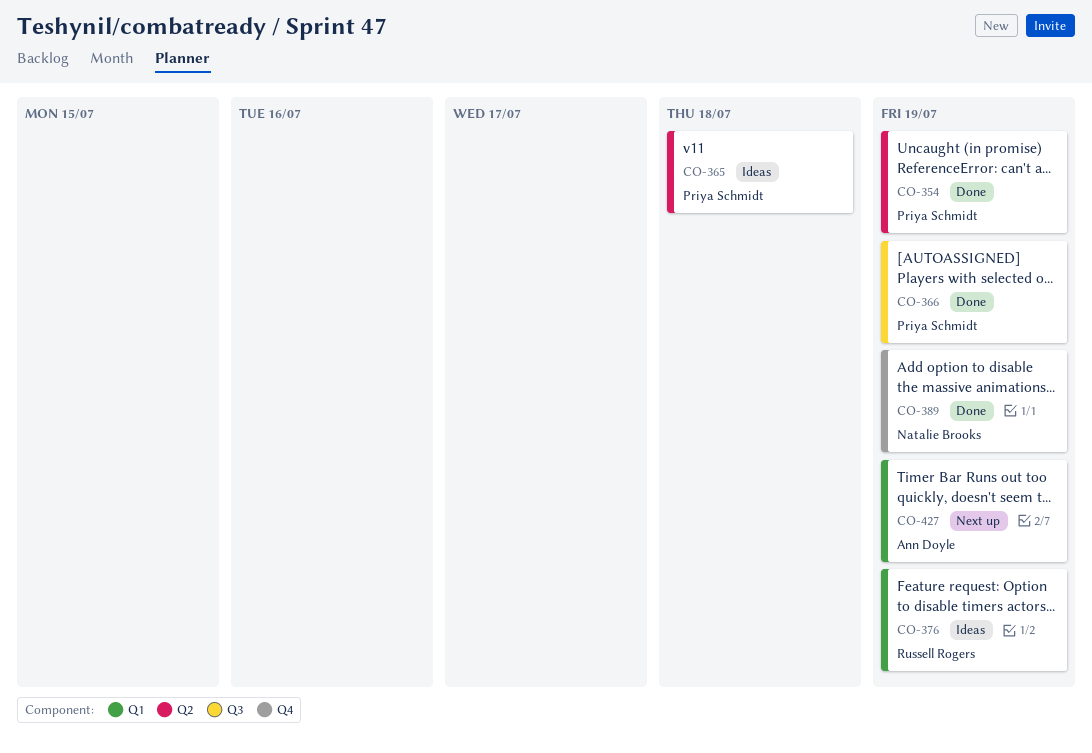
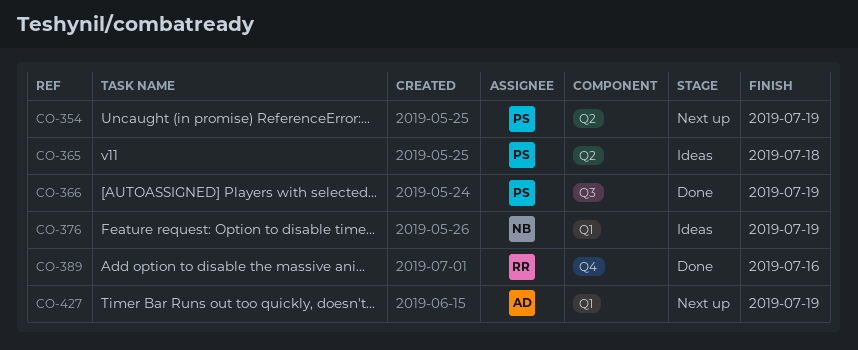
CO-354, status: Done -> Next up
CO-376, owner: Russell Rogers -> Natalie Brooks
CO-389, owner: Natalie Brooks -> Russell Rogers
CO-389, due: Jul 19 -> Jul 16

